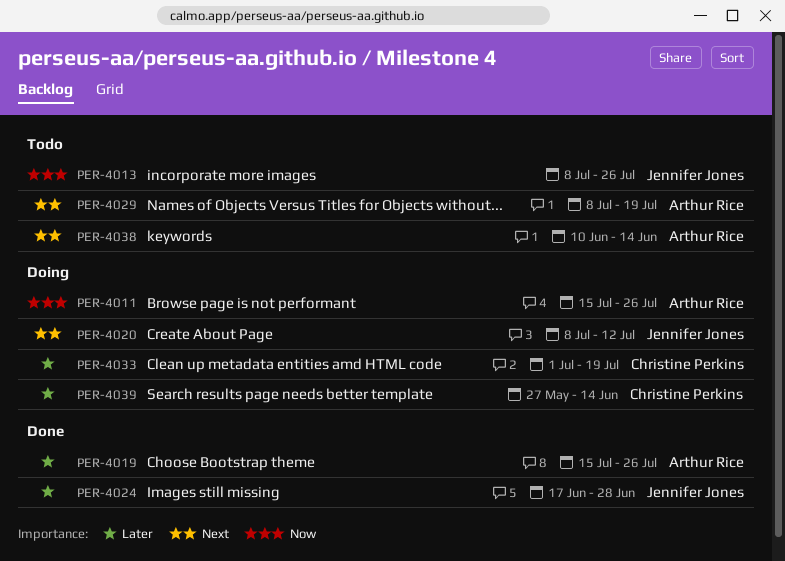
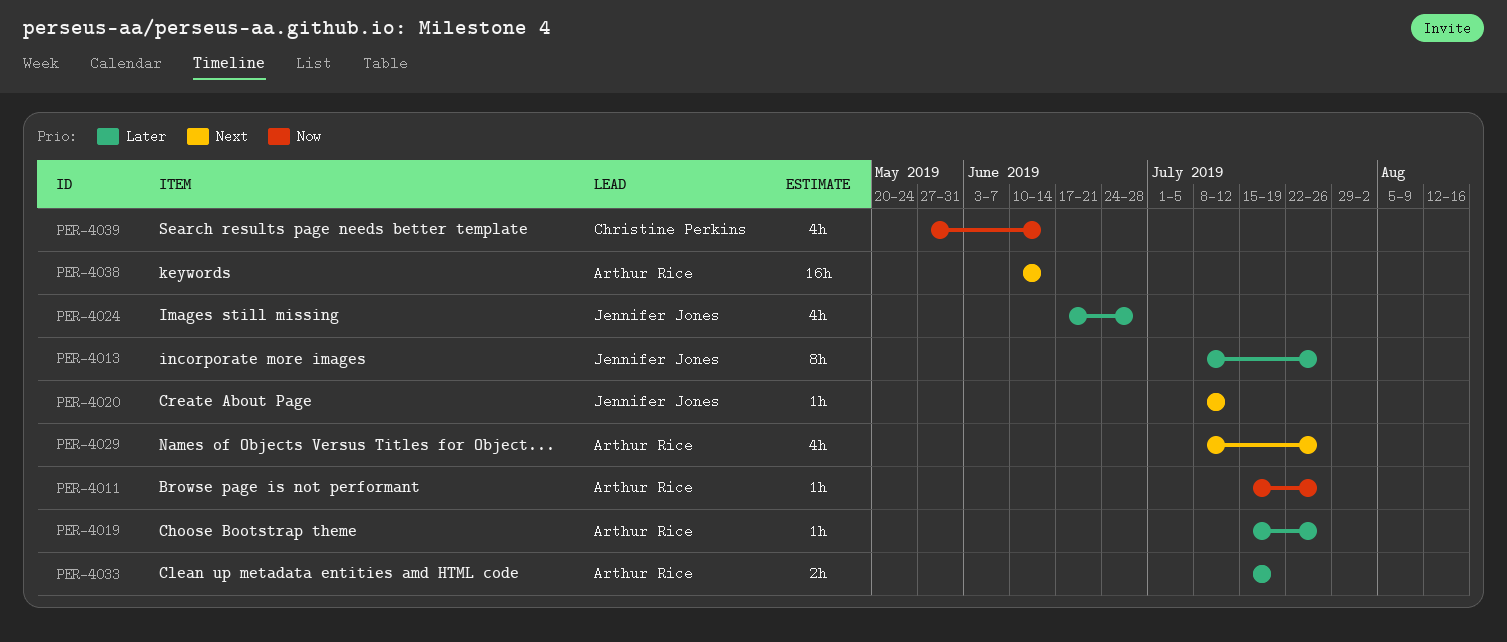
PER-4013, priority: Now -> Later
PER-4029, due: Jul 19 -> Jul 26
PER-4033, owner: Christine Perkins -> Arthur Rice
PER-4033, start: Jul 1 -> Jul 15
PER-4039, priority: Later -> Now

